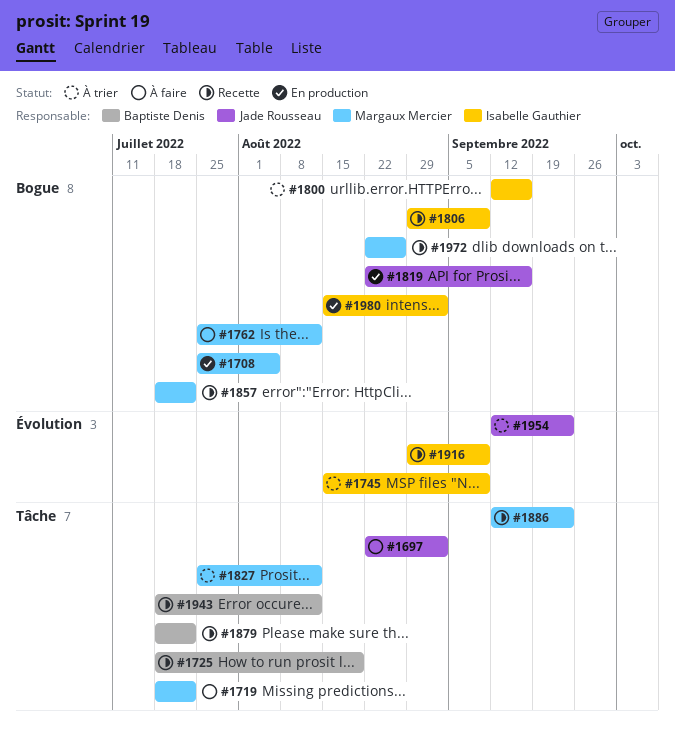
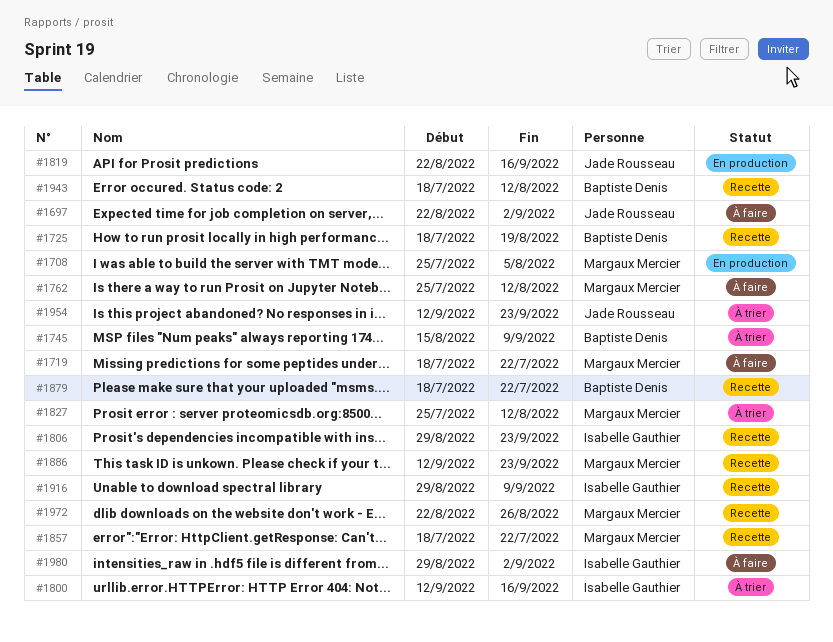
#1745, owner: Isabelle Gauthier -> Baptiste Denis
#1806, due: Sep 9 -> Sep 23
#1980, status: En production -> À faire
#1980, start: Aug 15 -> Aug 29

